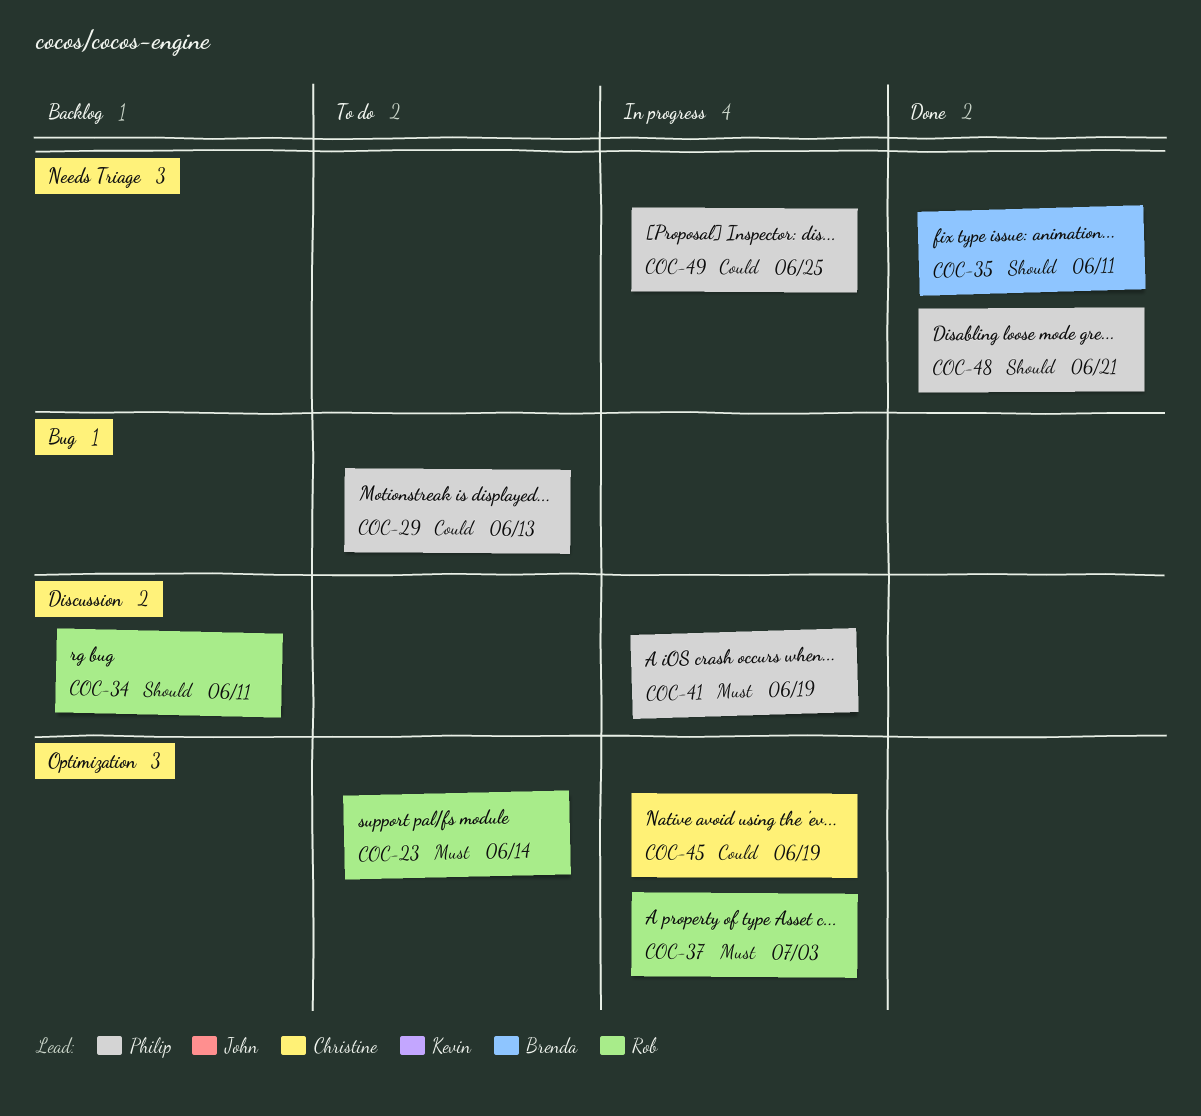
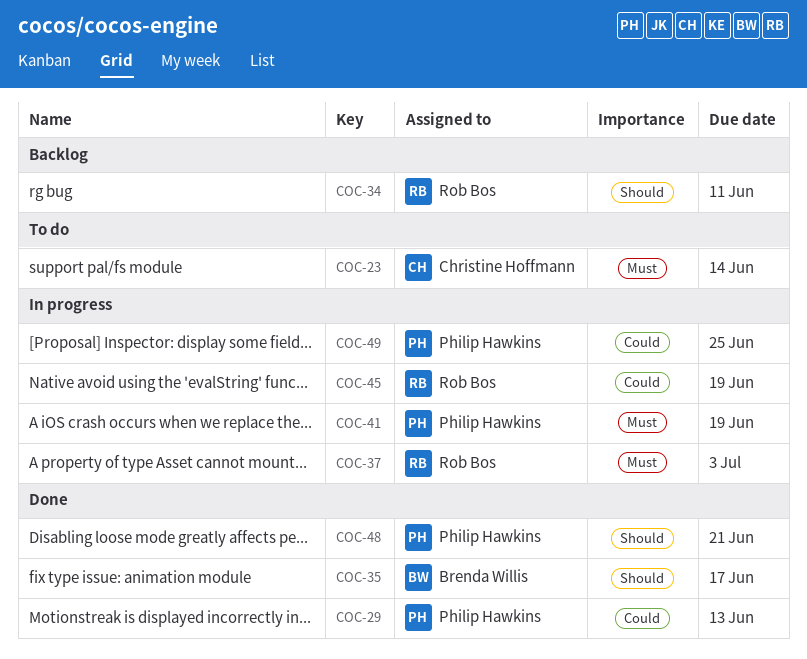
COC-23, owner: Rob Bos -> Christine Hoffmann
COC-29, status: To do -> Done
COC-35, due: Jun 11 -> Jun 17
COC-45, owner: Christine Hoffmann -> Rob Bos

